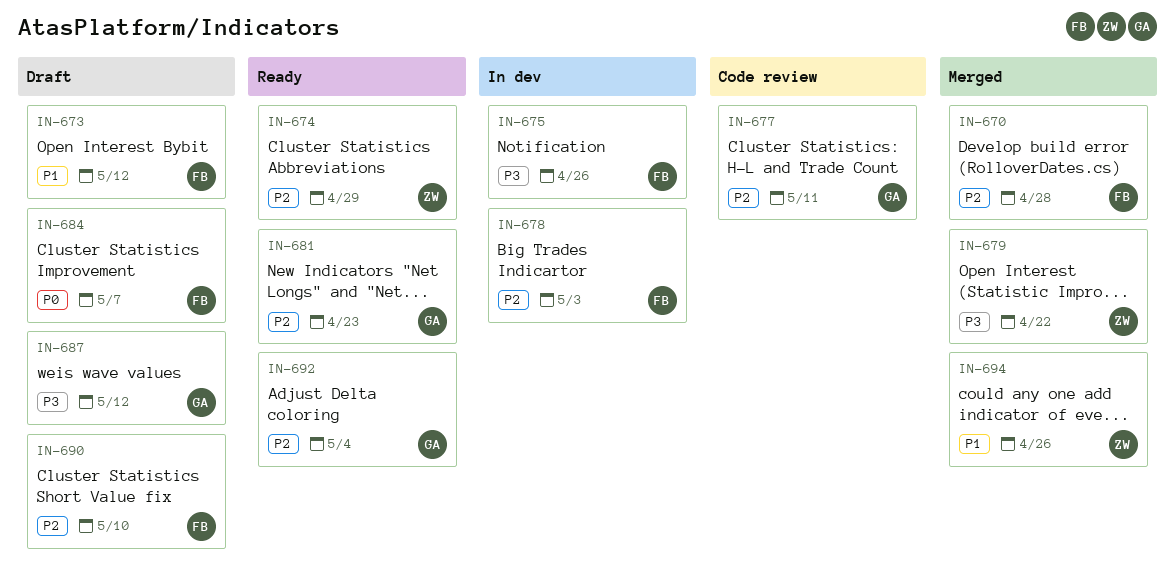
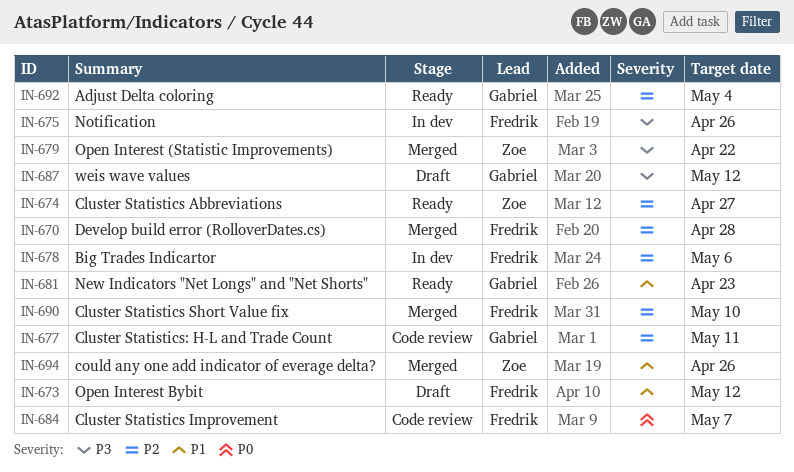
IN-674, due: Apr 29 -> Apr 27
IN-678, due: May 3 -> May 6
IN-681, priority: P2 -> P1
IN-684, status: Draft -> Code review
IN-690, status: Draft -> Merged

